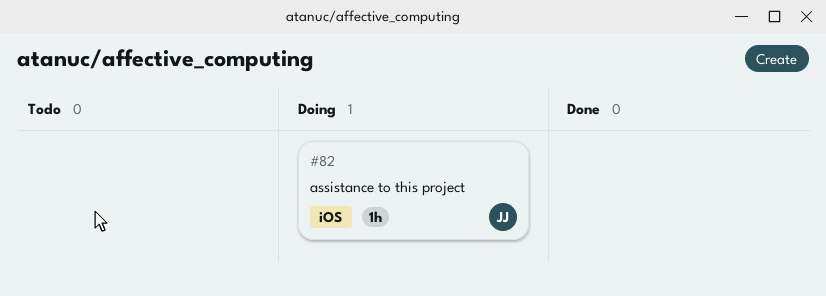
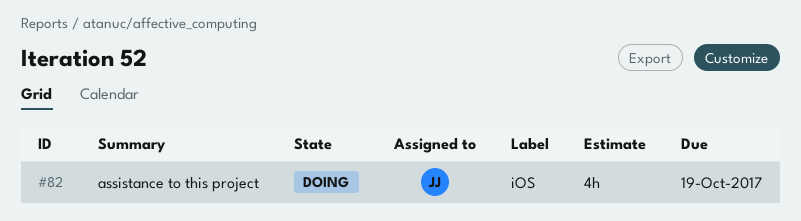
#82, estimate: 1h -> 4h

